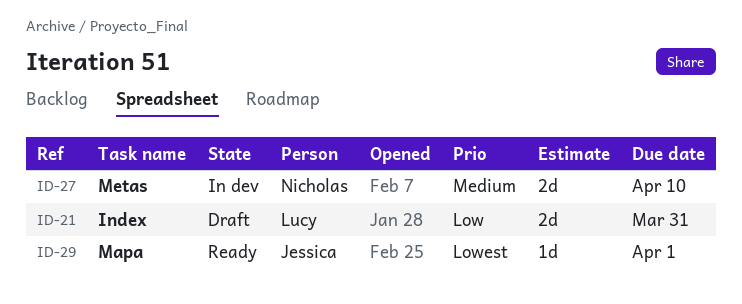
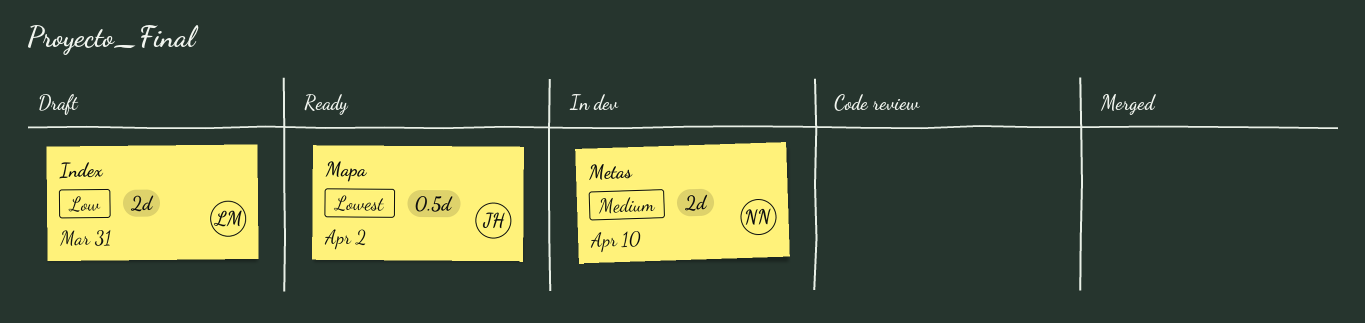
Mapa, estimate: 1d -> 0.5d
Mapa, due: Apr 1 -> Apr 2

